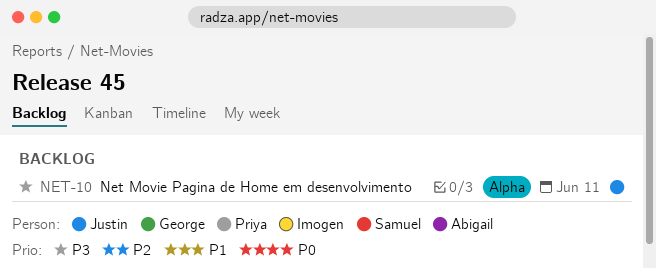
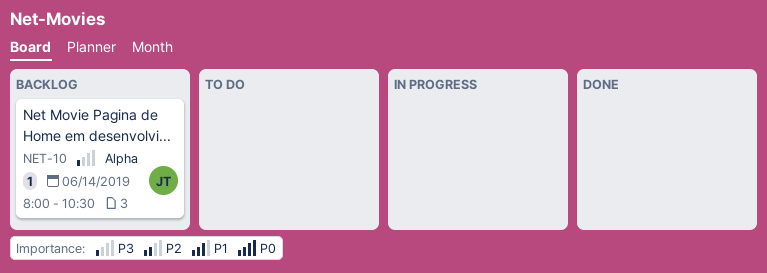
NET-10, day: Jun 11 -> Jun 14

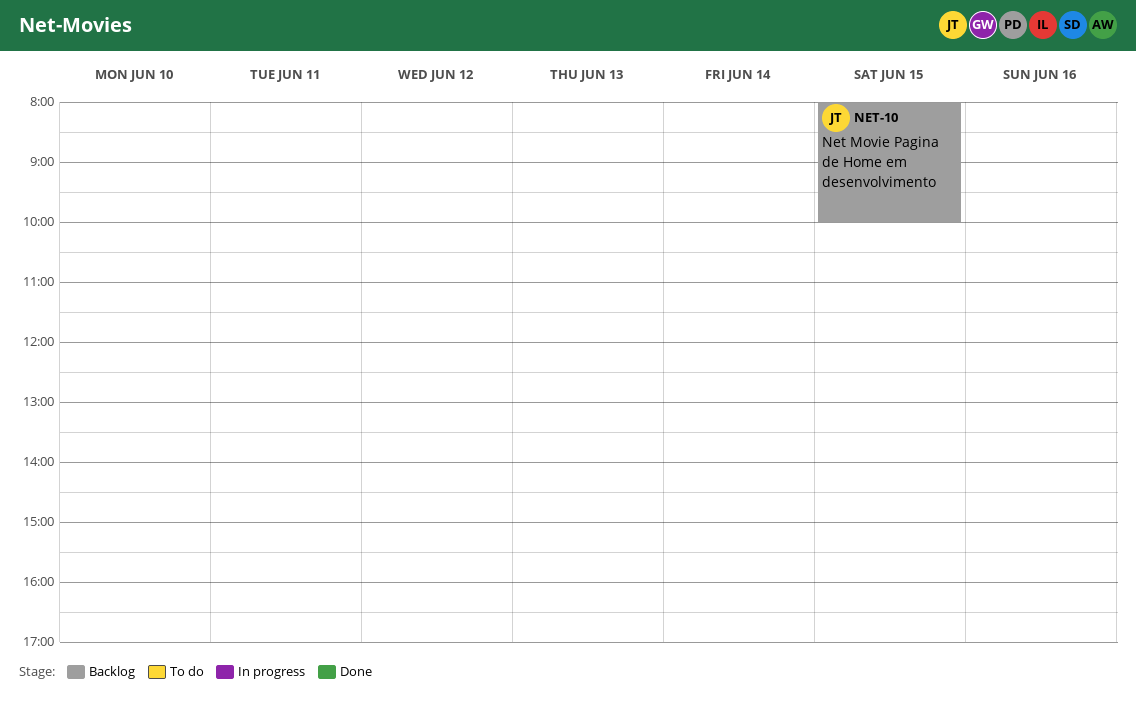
NET-10, day: Jun 14 -> Jun 15
NET-10, ends: 10:30 -> 10:00

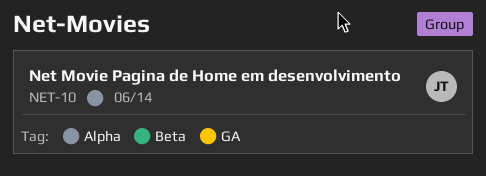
NET-10, day: Jun 15 -> Jun 14

